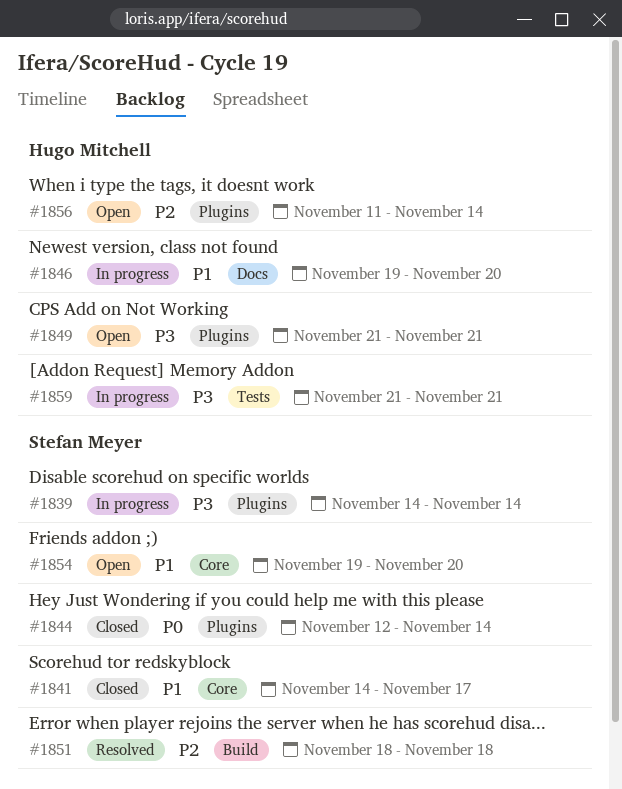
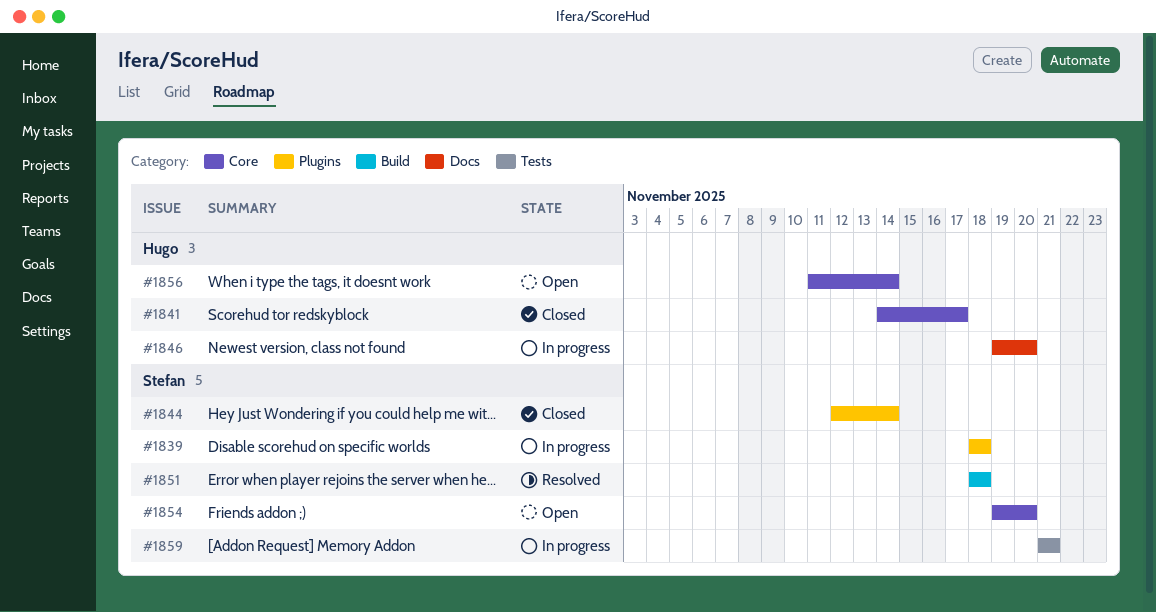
#1839, start: Nov 14 -> Nov 18
#1839, due: Nov 14 -> Nov 18
#1841, owner: Stefan Meyer -> Hugo Mitchell
#1849: present -> none
#1856, label: Plugins -> Core
#1859, owner: Hugo Mitchell -> Stefan Meyer

